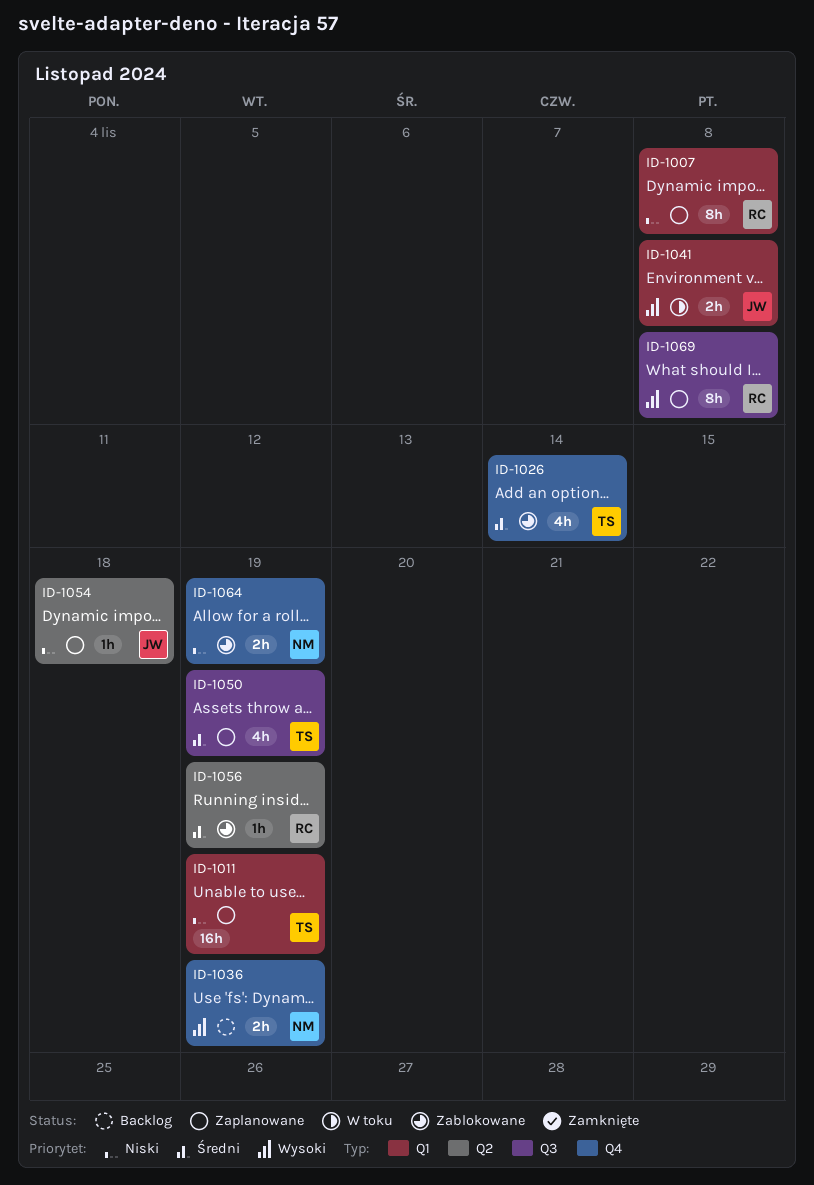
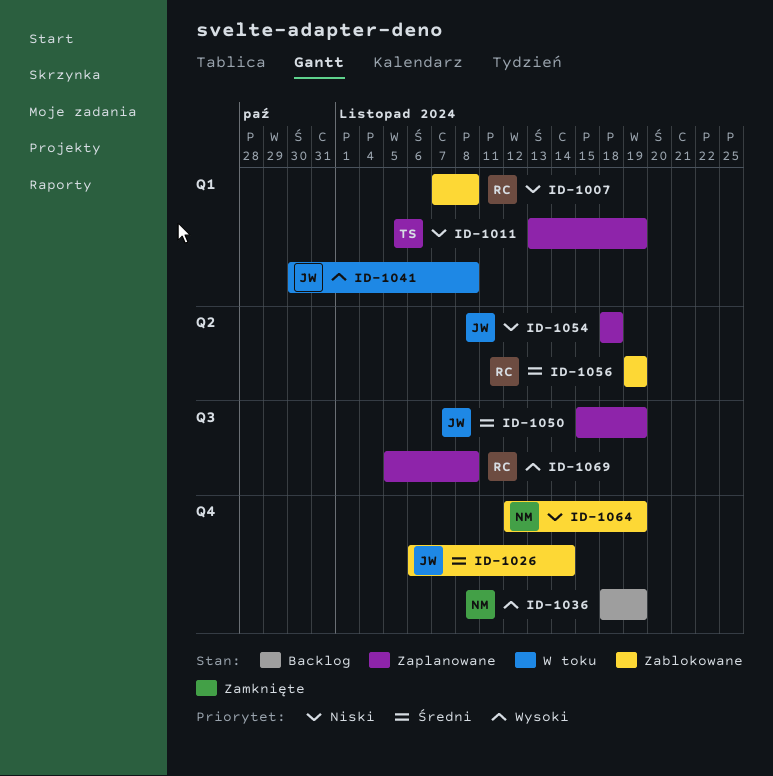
ID-1007, status: Zaplanowane -> Zablokowane
ID-1026, owner: TS -> JW
ID-1050, owner: TS -> JW

